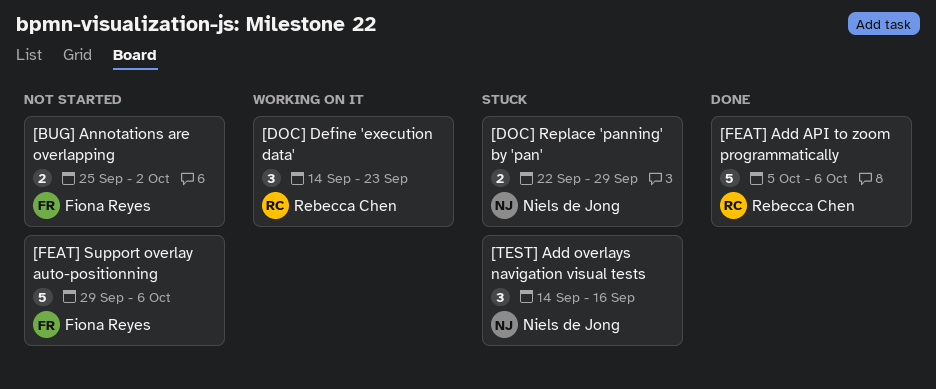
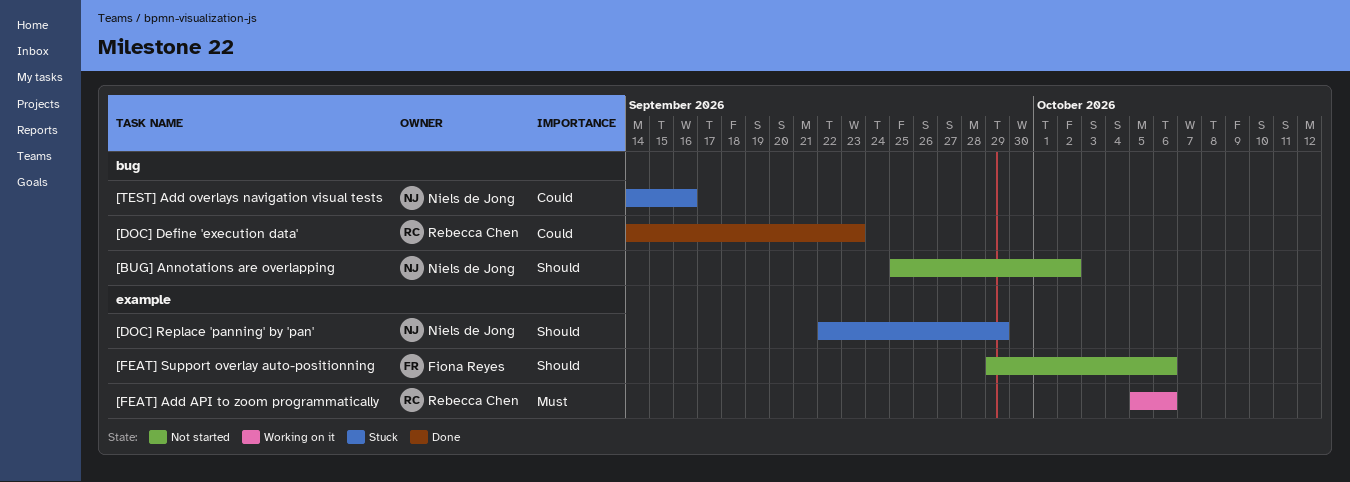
[BUG] Annotations are overlapping, owner: Fiona Reyes -> Niels de Jong
[DOC] Define 'execution data', status: Working on it -> Done
[FEAT] Add API to zoom programmatically, status: Done -> Working on it

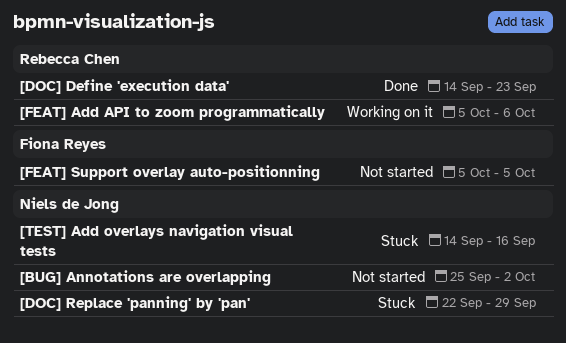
[FEAT] Support overlay auto-positionning, start: Sep 29 -> Oct 5
[FEAT] Support overlay auto-positionning, due: Oct 6 -> Oct 5

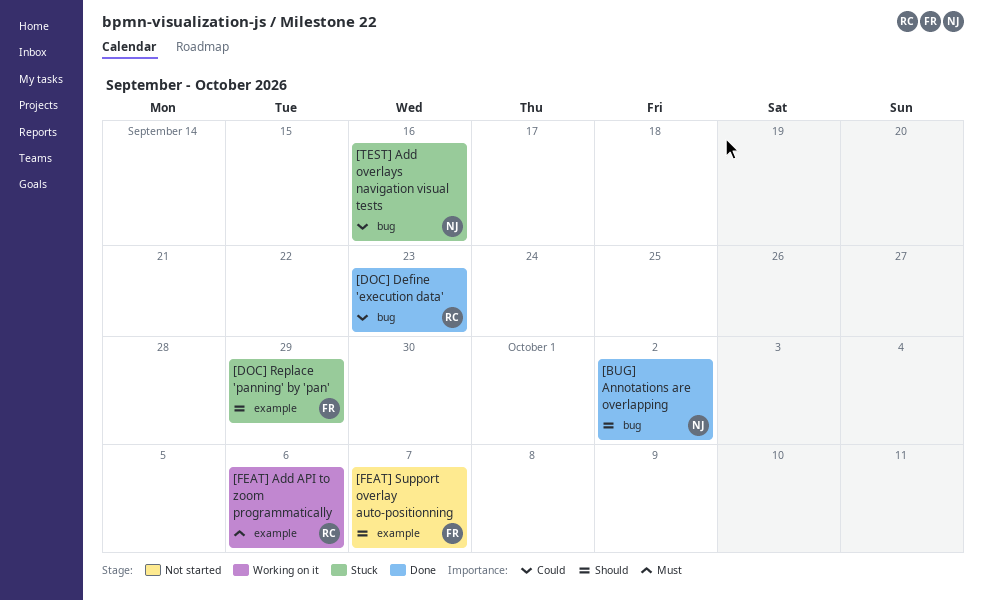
[BUG] Annotations are overlapping, status: Not started -> Done
[DOC] Replace 'panning' by 'pan', owner: Niels de Jong -> Fiona Reyes
[FEAT] Support overlay auto-positionning, due: Oct 5 -> Oct 7

